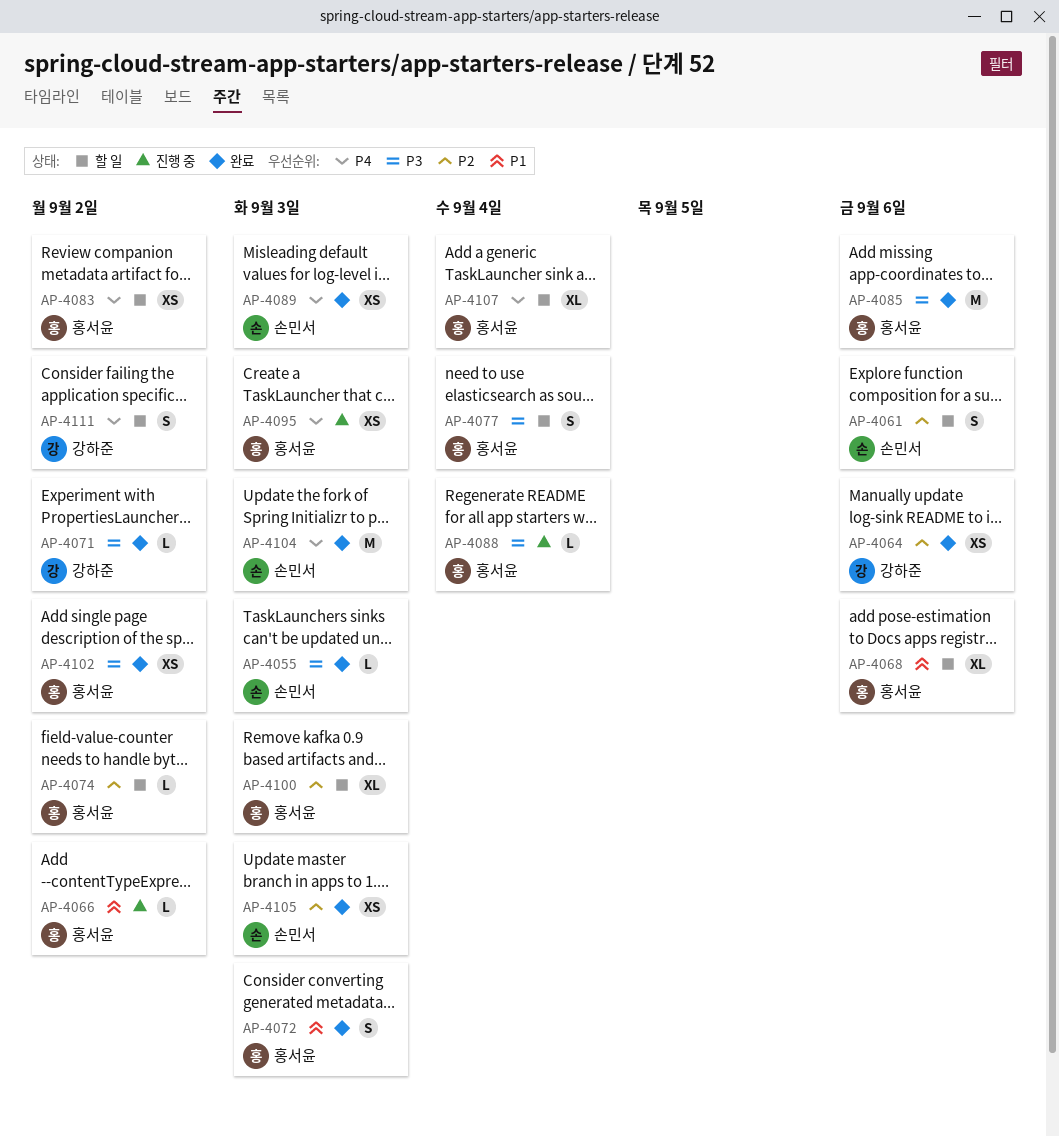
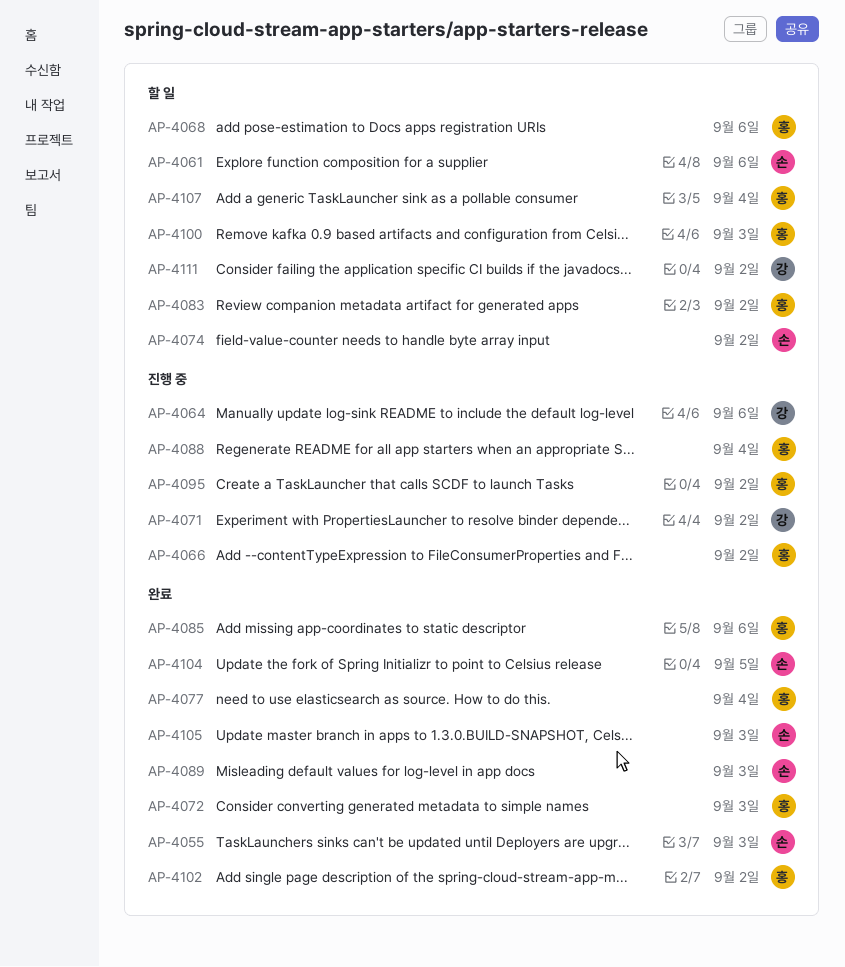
AP-4064, status: 완료 -> 진행 중
AP-4071, status: 완료 -> 진행 중
AP-4074, owner: 홍서윤 -> 손민서
AP-4077, status: 할 일 -> 완료
AP-4095, due: Sep 3 -> Sep 2
AP-4104, due: Sep 3 -> Sep 5

